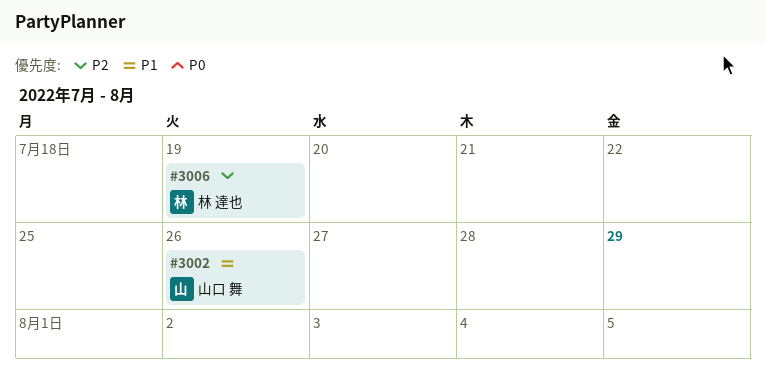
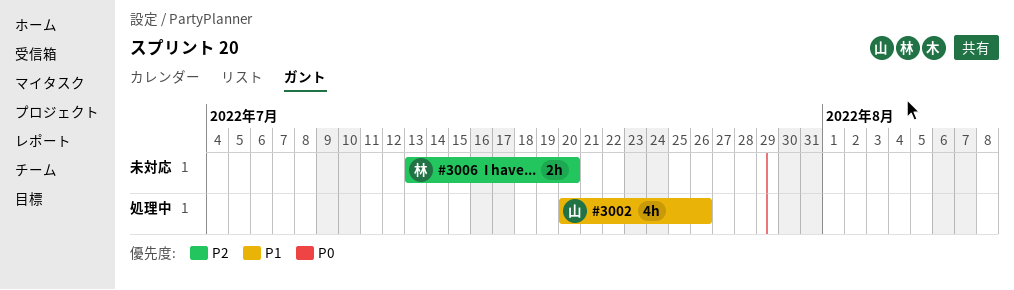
#3006, due: Jul 19 -> Jul 20

